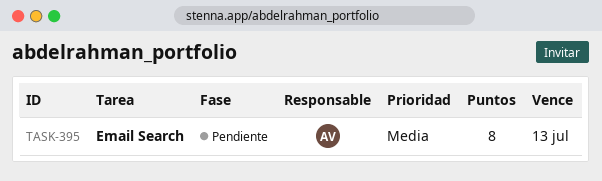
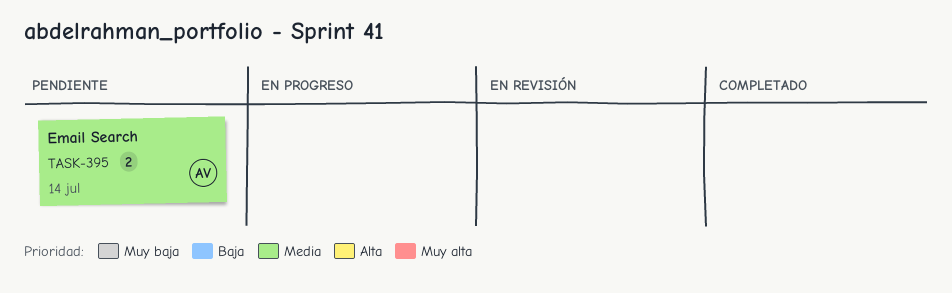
TASK-395, estimate: 8 -> 2
TASK-395, due: Jul 13 -> Jul 14

